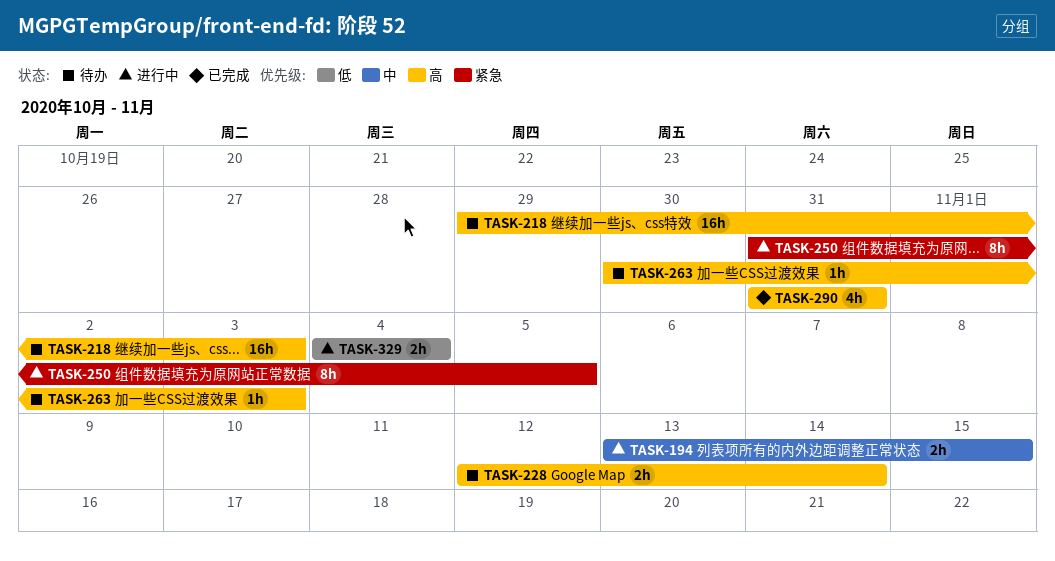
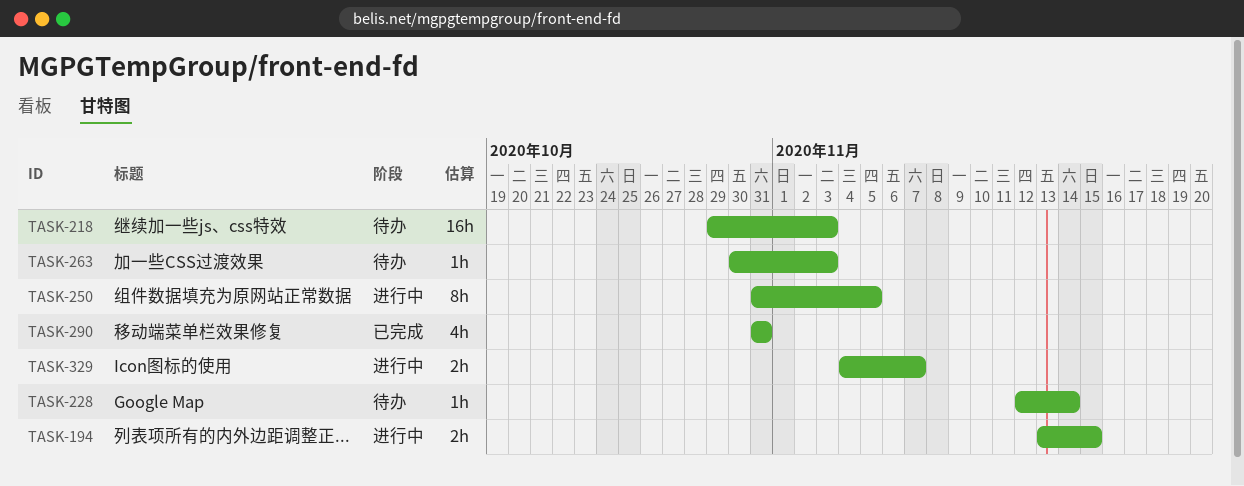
TASK-228, estimate: 2h -> 1h
TASK-329, due: Nov 4 -> Nov 7

